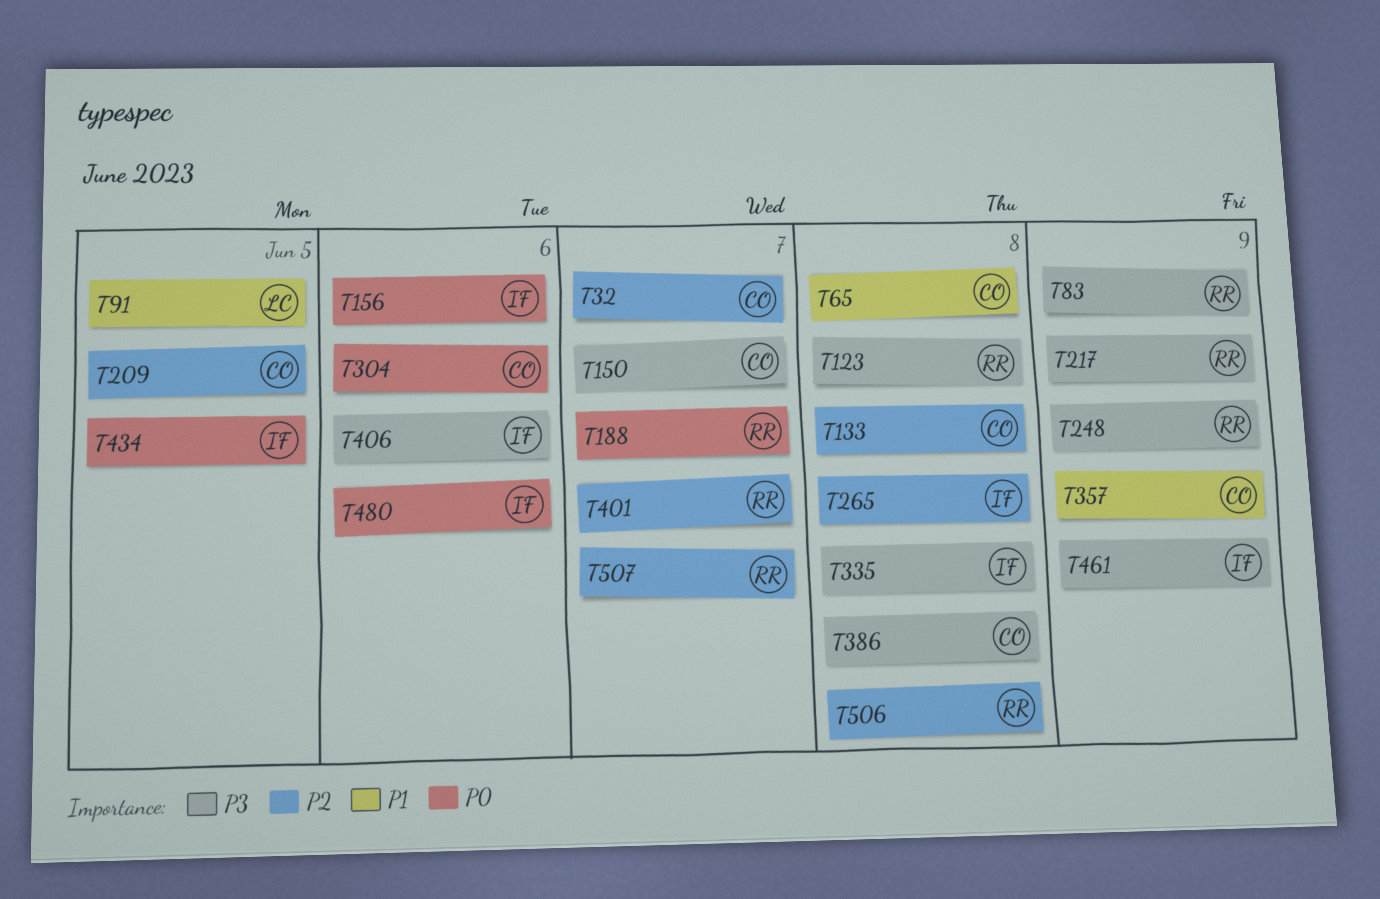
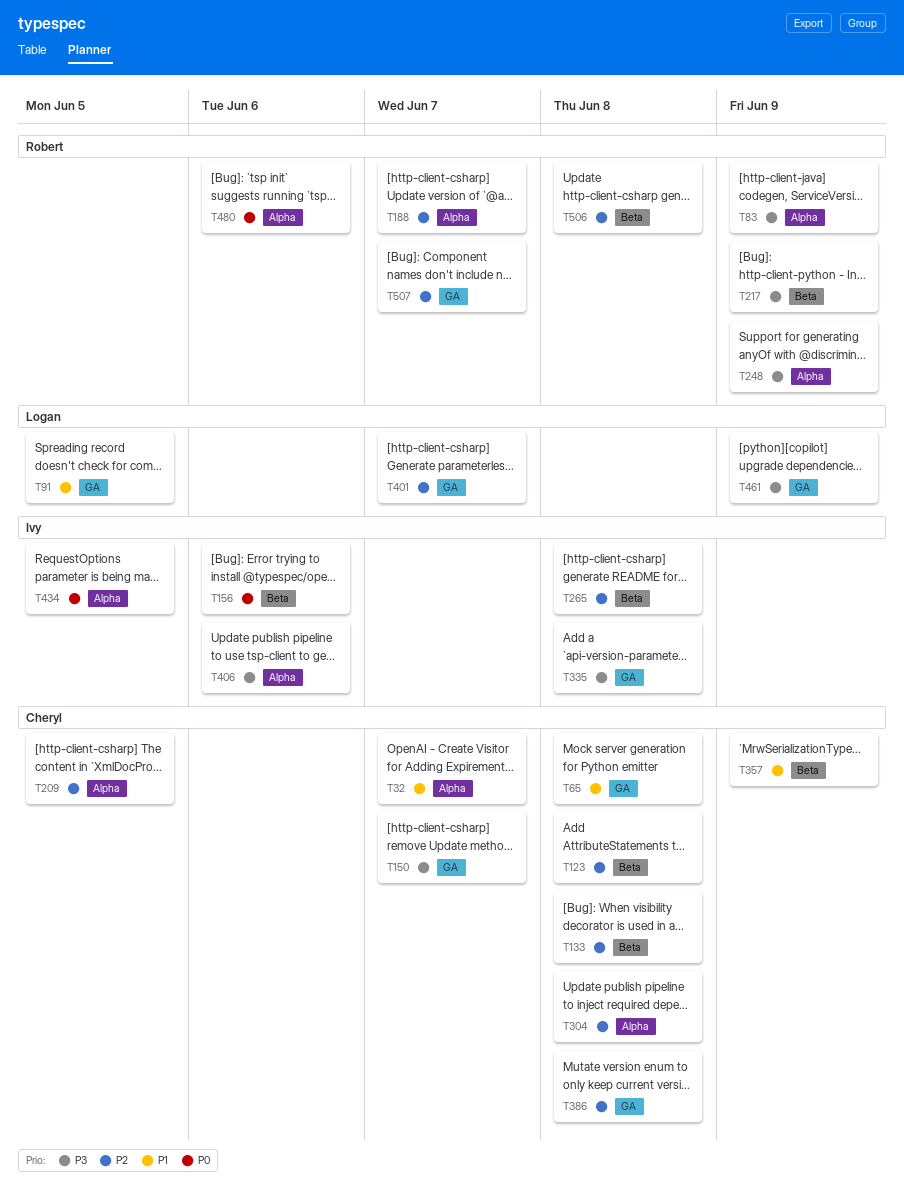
T32, priority: P2 -> P1
T123, owner: Robert -> Cheryl
T123, priority: P3 -> P2
T188, priority: P0 -> P2
T304, priority: P0 -> P2
T304, due: Jun 6 -> Jun 8
T386, priority: P3 -> P2
T401, owner: Robert -> Logan
T461, owner: Ivy -> Logan
T480, owner: Ivy -> Robert

